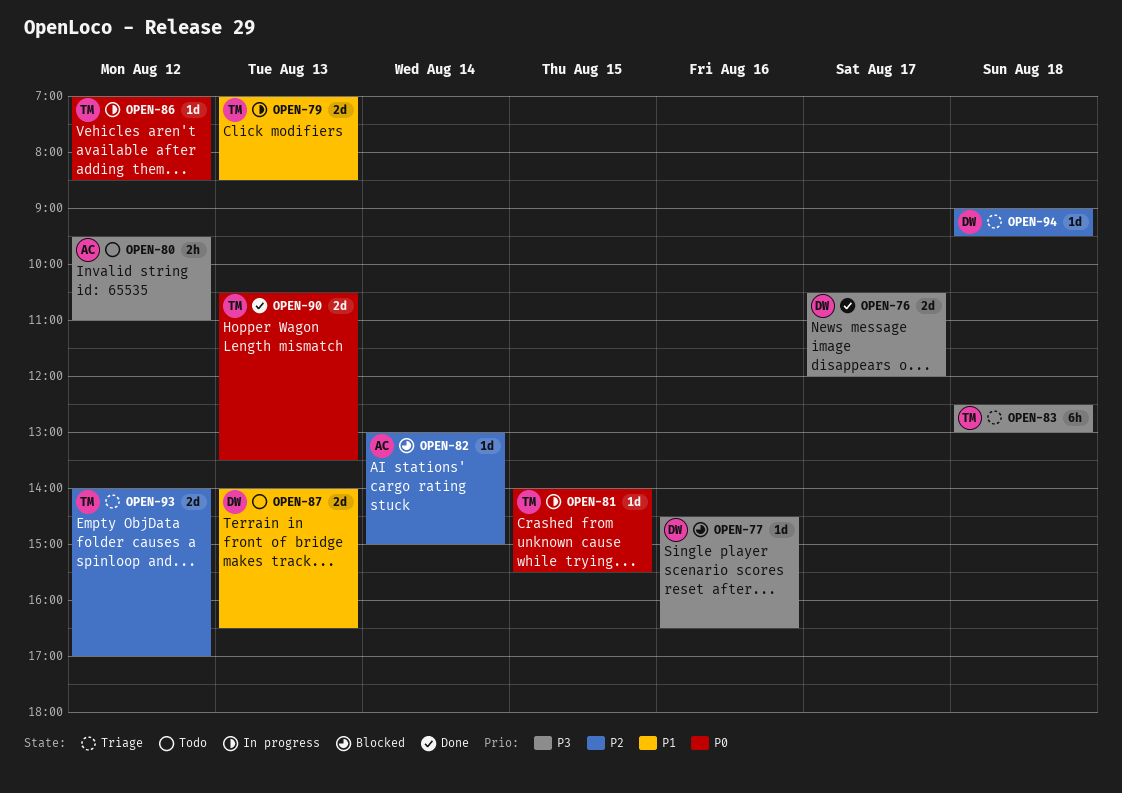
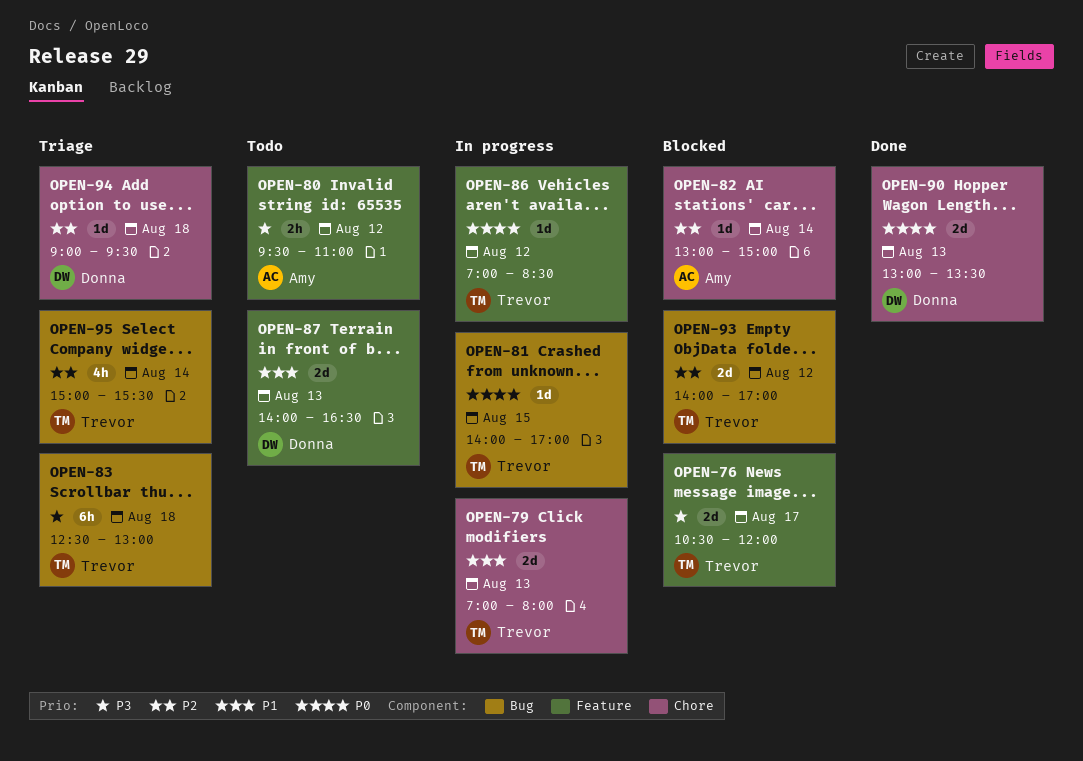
OPEN-76, status: Done -> Blocked
OPEN-76, owner: Donna -> Trevor
OPEN-77: present -> none
OPEN-79, ends: 08:30 -> 08:00
OPEN-81, ends: 15:30 -> 17:00
OPEN-90, owner: Trevor -> Donna
OPEN-90, begins: 10:30 -> 13:00
OPEN-93, status: Triage -> Blocked
OPEN-95: none -> present

